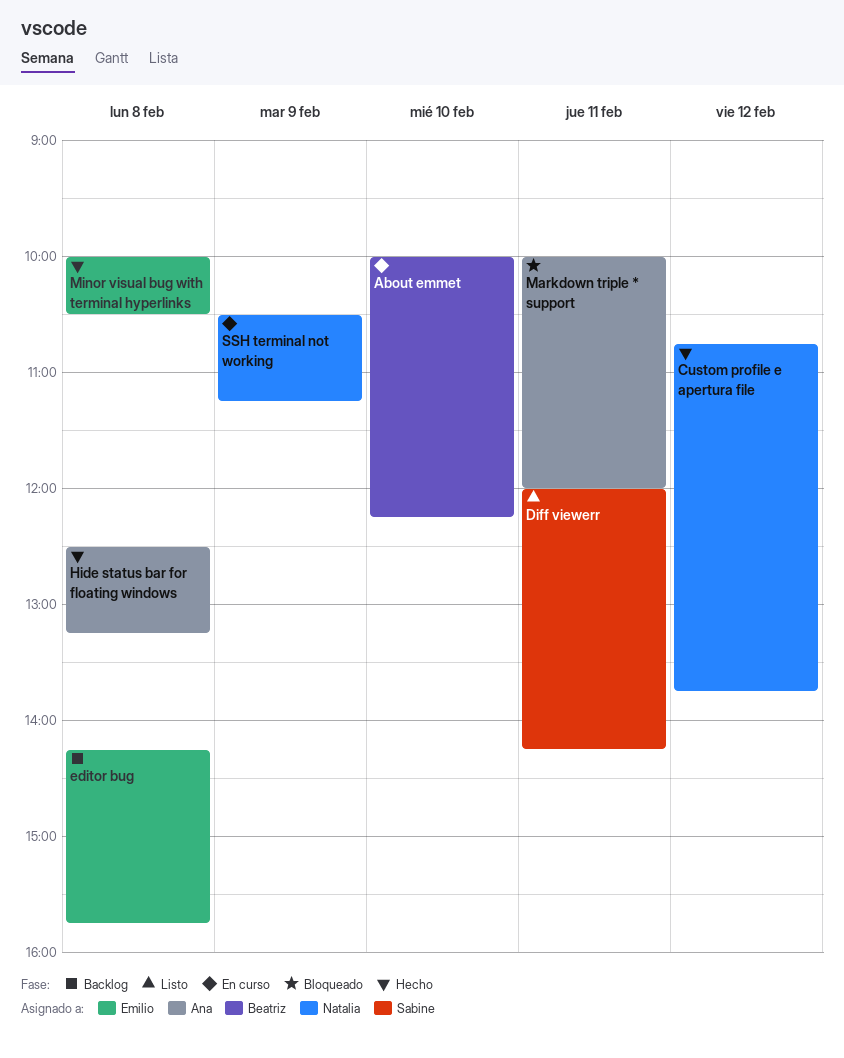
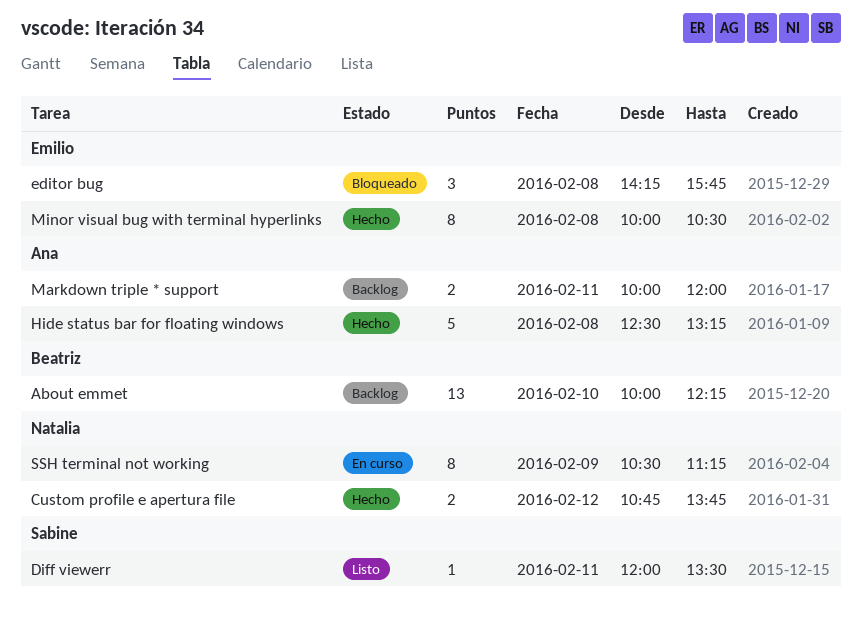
About emmet, status: En curso -> Backlog
Diff viewerr, ends: 14:15 -> 13:30
editor bug, status: Backlog -> Bloqueado
Markdown triple * support, status: Bloqueado -> Backlog

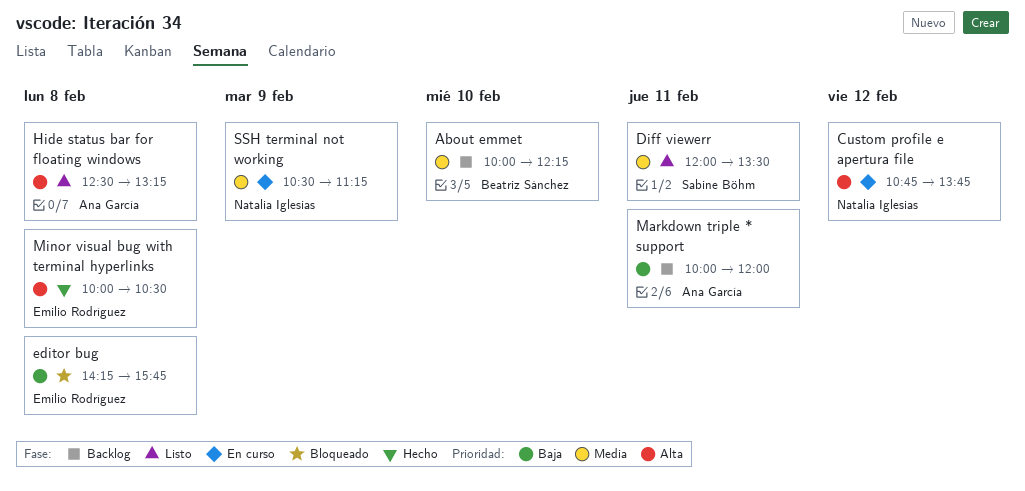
Custom profile e apertura file, status: Hecho -> En curso
Hide status bar for floating windows, status: Hecho -> Listo

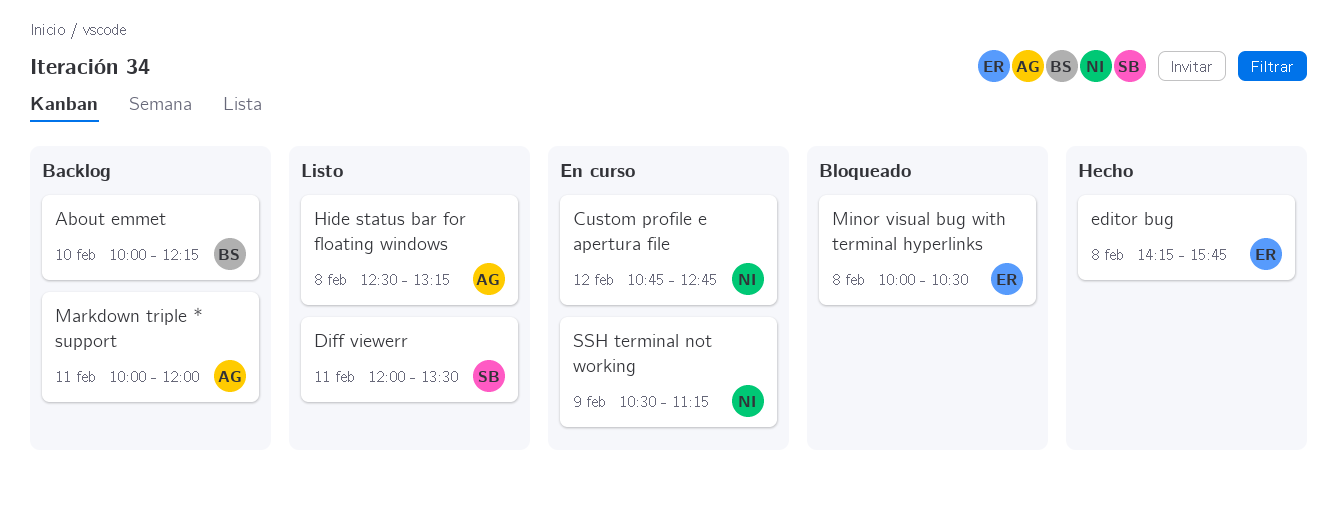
Custom profile e apertura file, ends: 13:45 -> 12:45
editor bug, status: Bloqueado -> Hecho
Minor visual bug with terminal hyperlinks, status: Hecho -> Bloqueado

